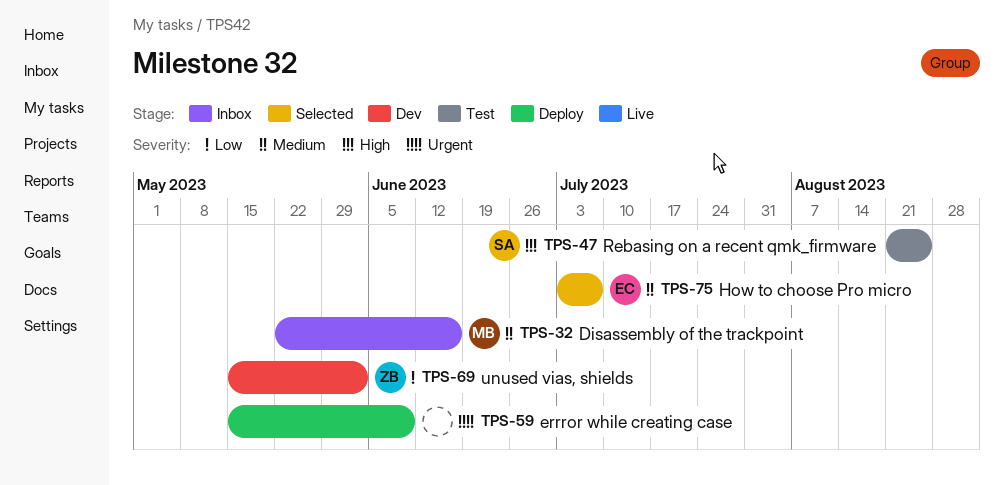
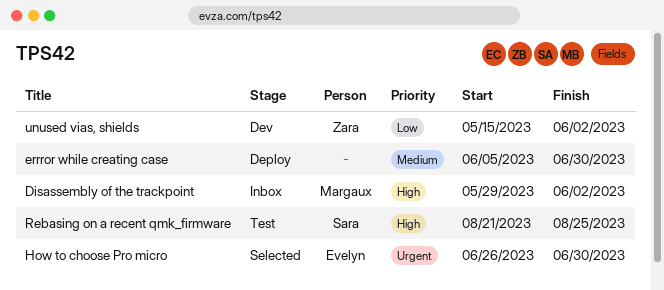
Disassembly of the trackpoint, priority: Medium -> High
Disassembly of the trackpoint, start: May 22 -> May 29
Disassembly of the trackpoint, due: Jun 16 -> Jun 2
errror while creating case, priority: Urgent -> Medium
errror while creating case, start: May 15 -> Jun 5
errror while creating case, due: Jun 9 -> Jun 30
How to choose Pro micro, priority: Medium -> Urgent
How to choose Pro micro, start: Jul 3 -> Jun 26
How to choose Pro micro, due: Jul 7 -> Jun 30

